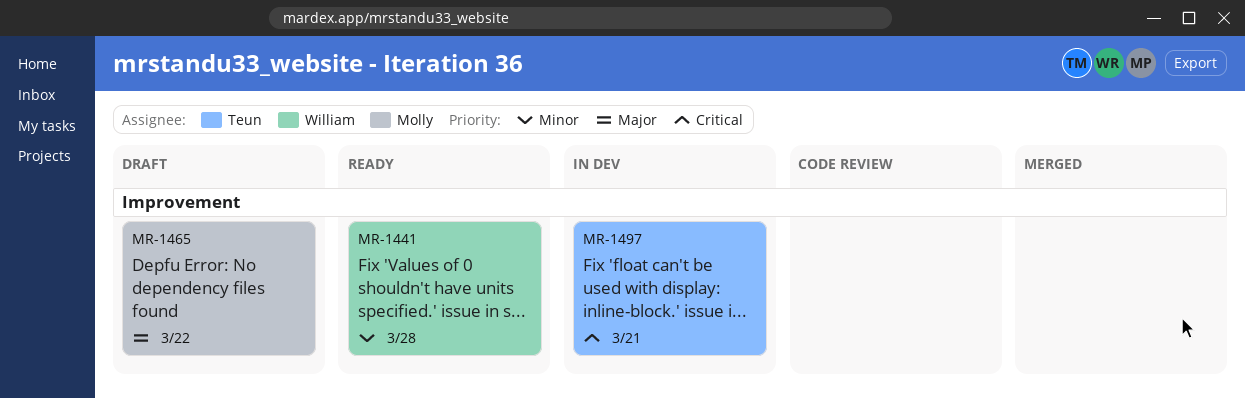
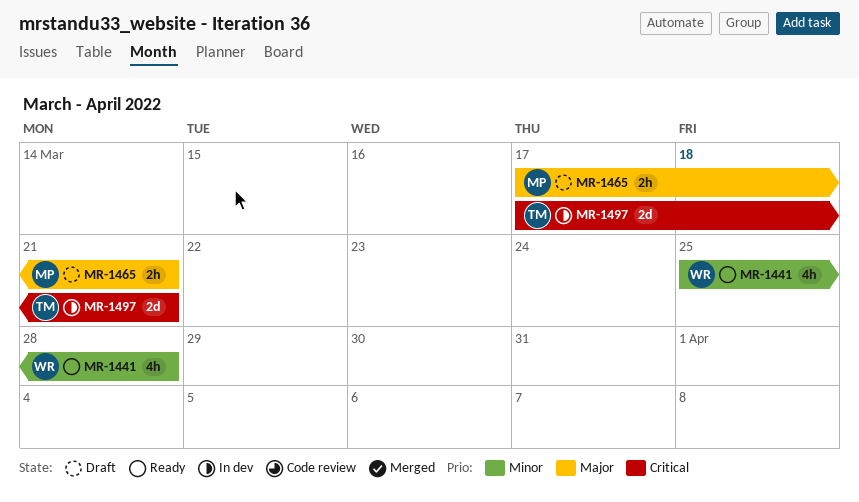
MR-1465, due: Mar 22 -> Mar 21

